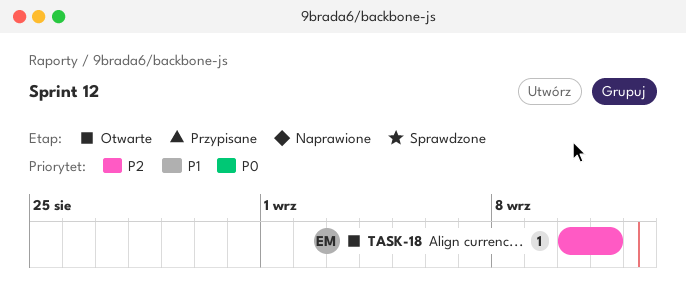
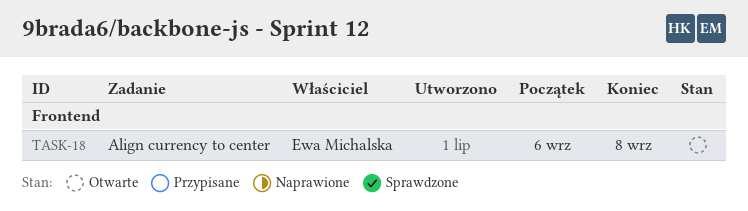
TASK-18, start: Sep 10 -> Sep 6
TASK-18, due: Sep 11 -> Sep 8

